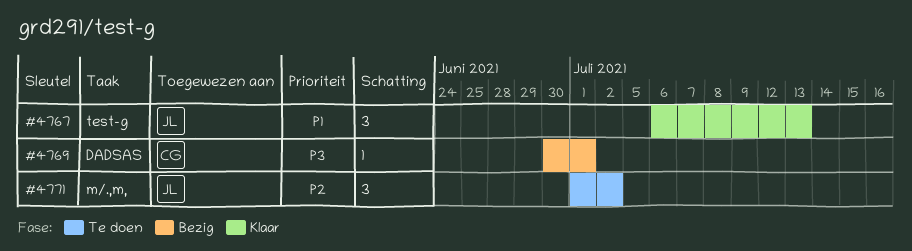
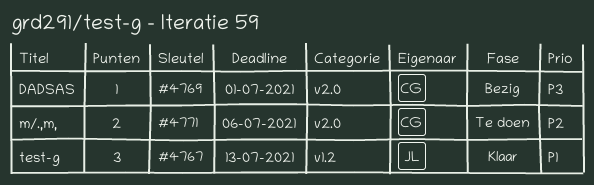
#4771, owner: JL -> CG
#4771, estimate: 3 -> 2
#4771, due: Jul 2 -> Jul 6

